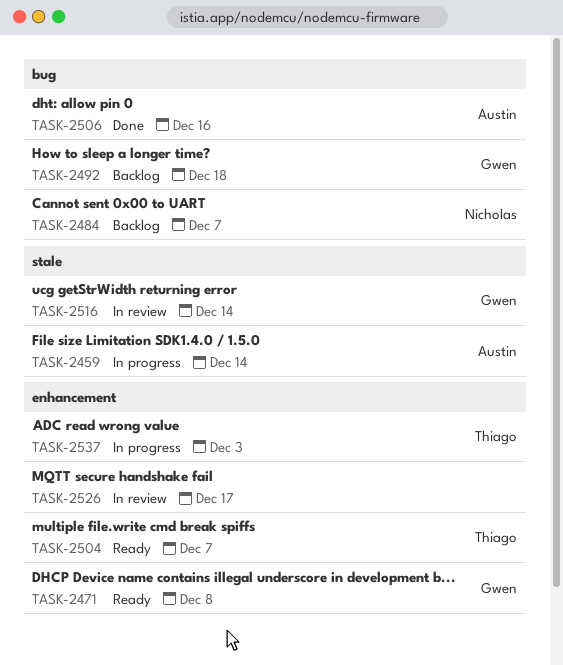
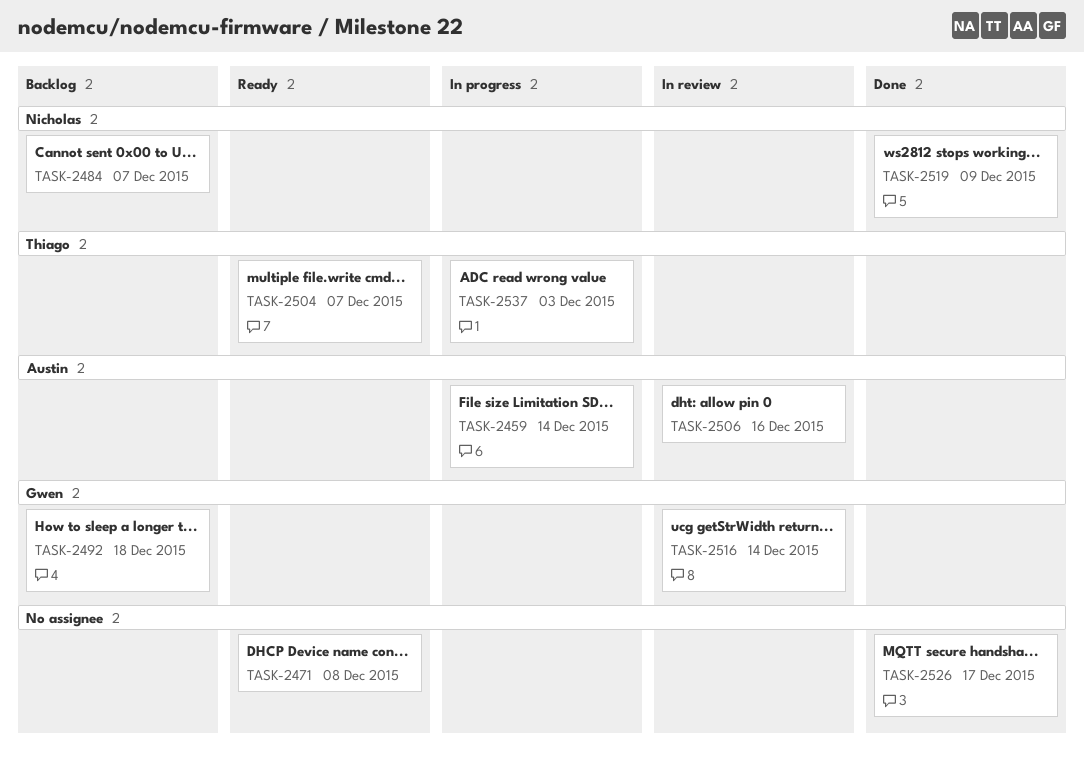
TASK-2471, owner: Gwen -> none
TASK-2506, status: Done -> In review
TASK-2519: none -> present
TASK-2526, status: In review -> Done

